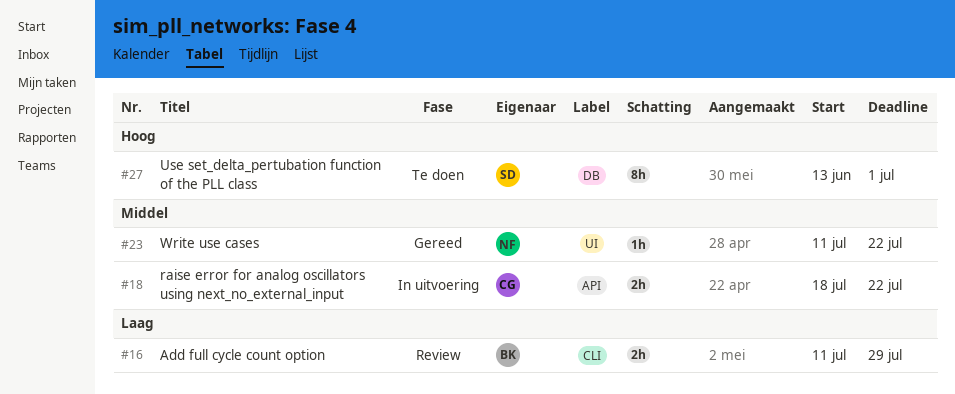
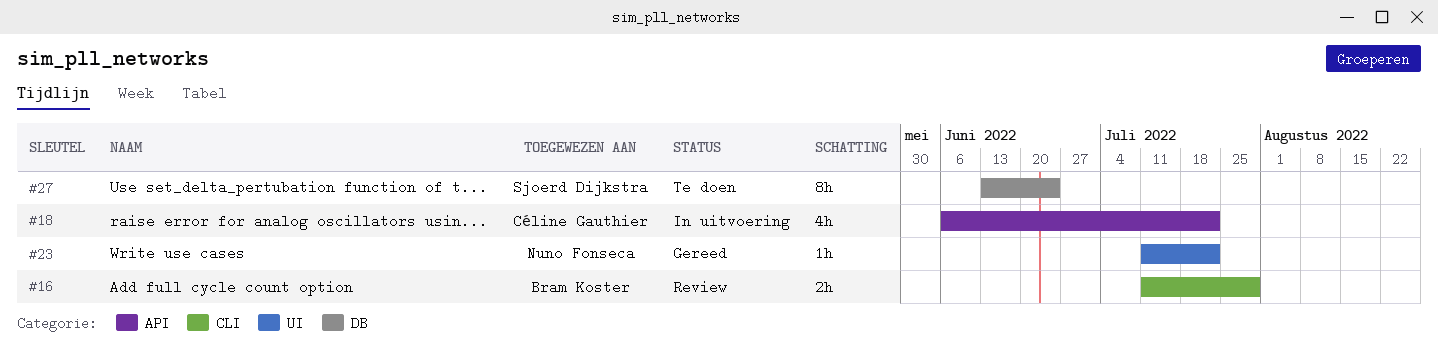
#18, estimate: 2h -> 4h
#18, start: Jul 18 -> Jun 6
#27, due: Jul 1 -> Jun 24

